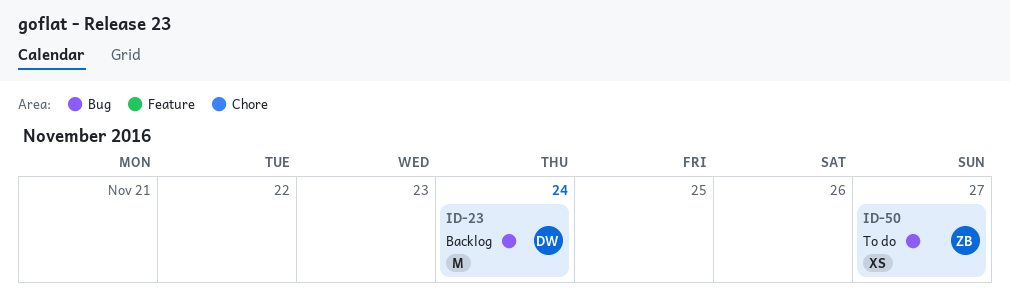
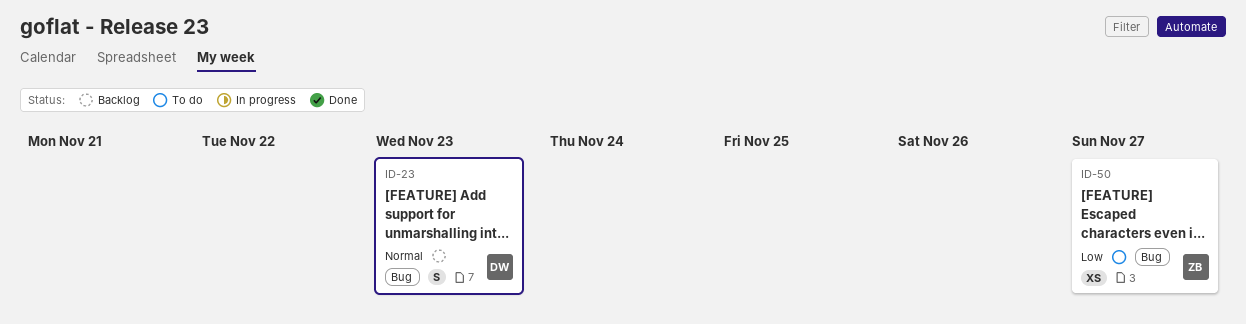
ID-23, estimate: M -> S
ID-23, due: Nov 24 -> Nov 23

